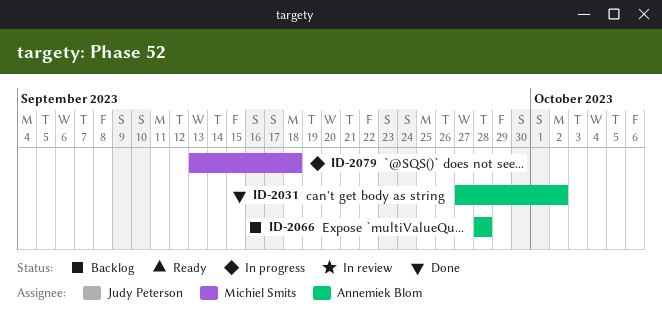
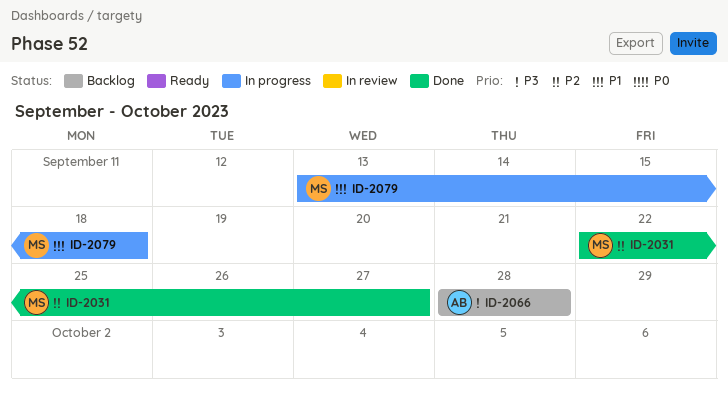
ID-2031, owner: Annemiek Blom -> Michiel Smits
ID-2031, start: Sep 27 -> Sep 22
ID-2031, due: Oct 2 -> Sep 27

